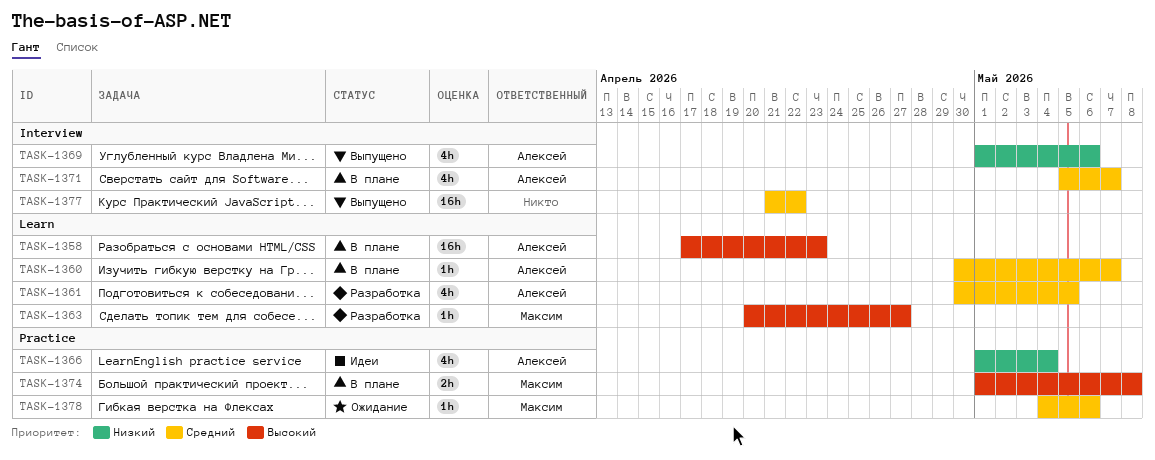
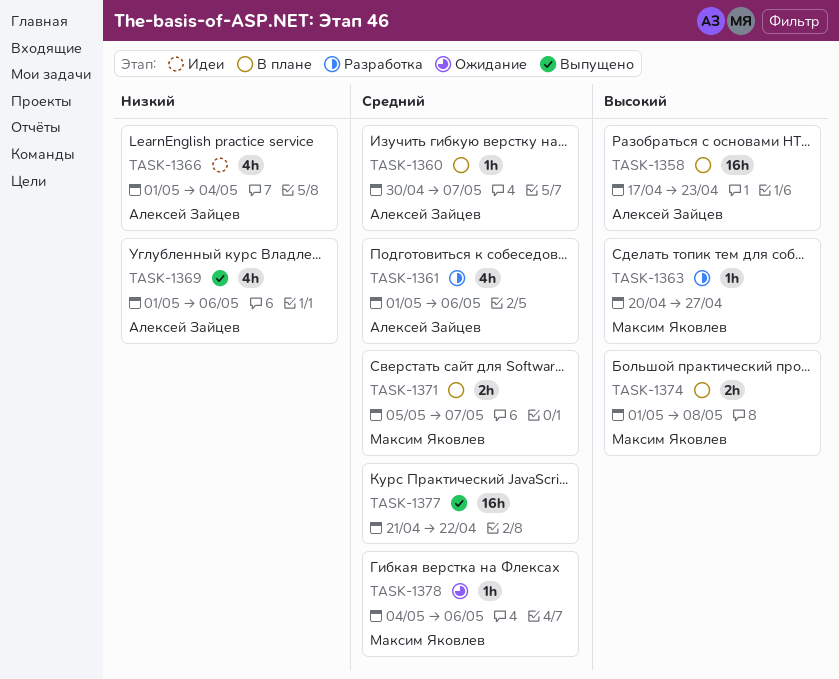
TASK-1361, start: Apr 30 -> May 1
TASK-1361, due: May 5 -> May 6
TASK-1371, owner: Алексей Зайцев -> Максим Яковлев
TASK-1371, estimate: 4h -> 2h

